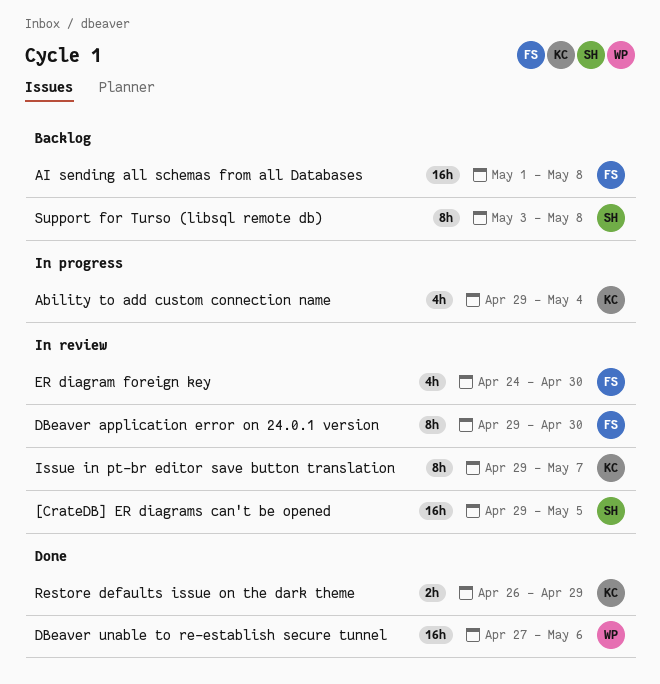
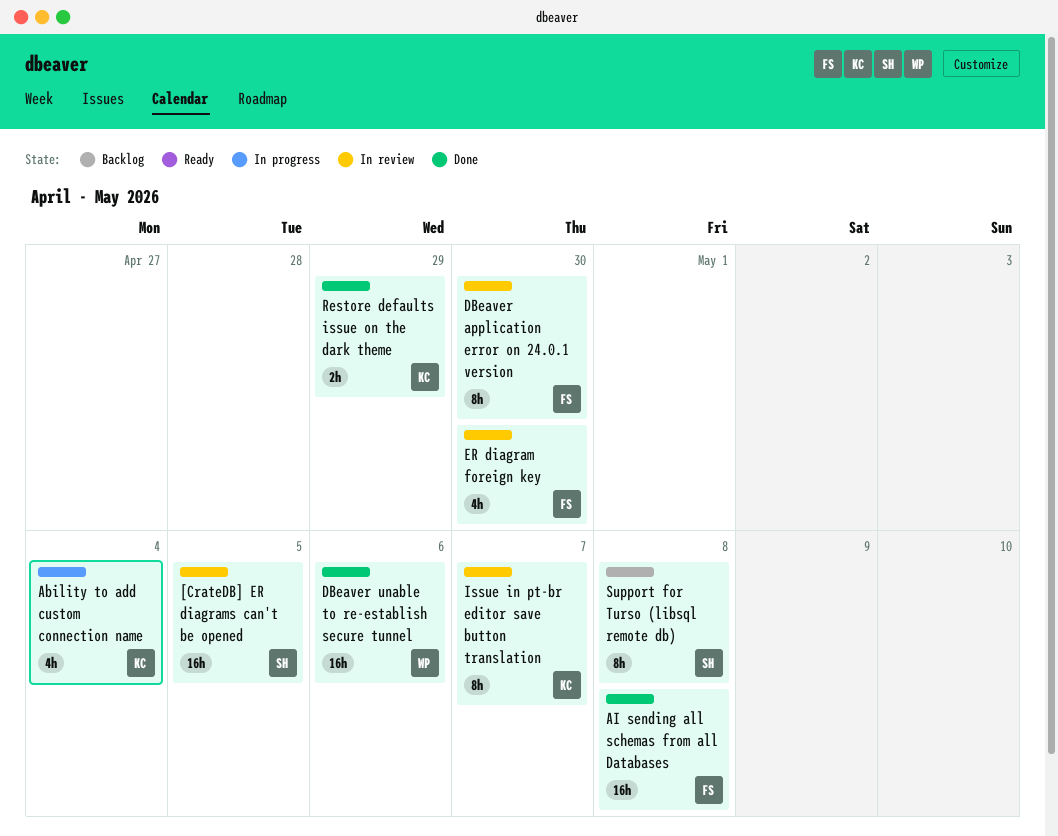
AI sending all schemas from all Databases, status: Backlog -> Done

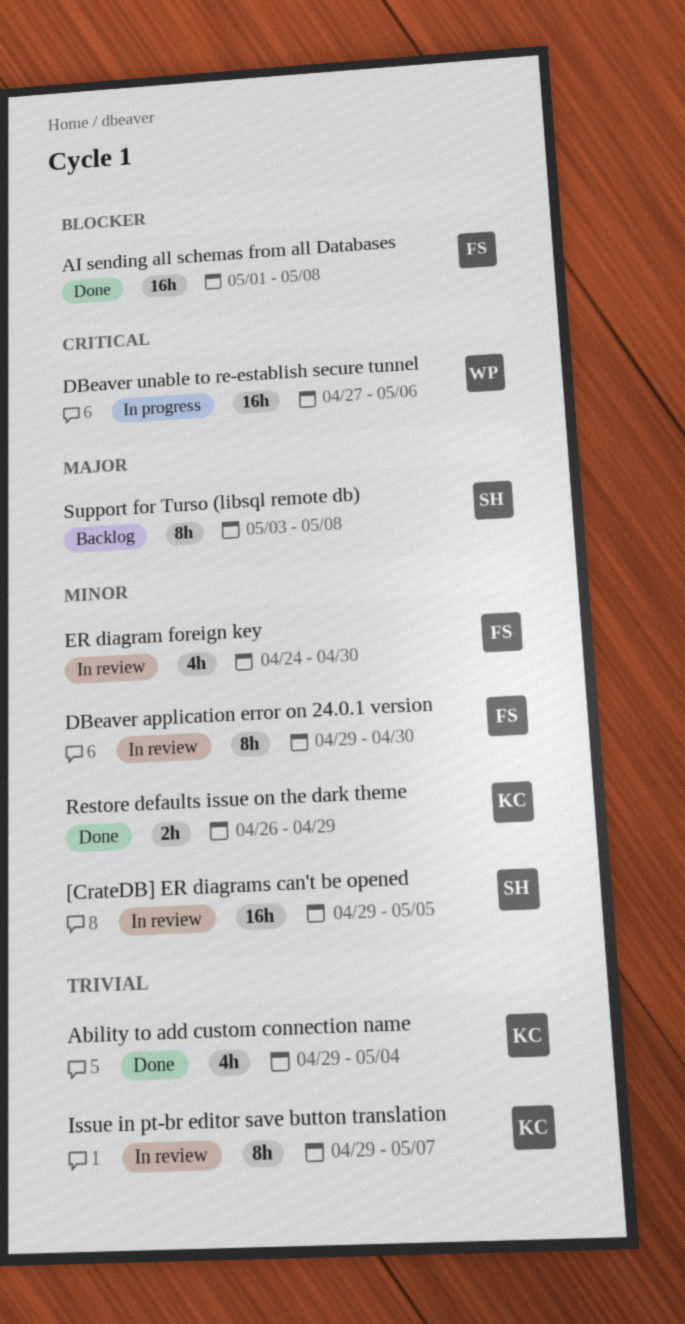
Ability to add custom connection name, status: In progress -> Done
DBeaver unable to re-establish secure tunnel, status: Done -> In progress

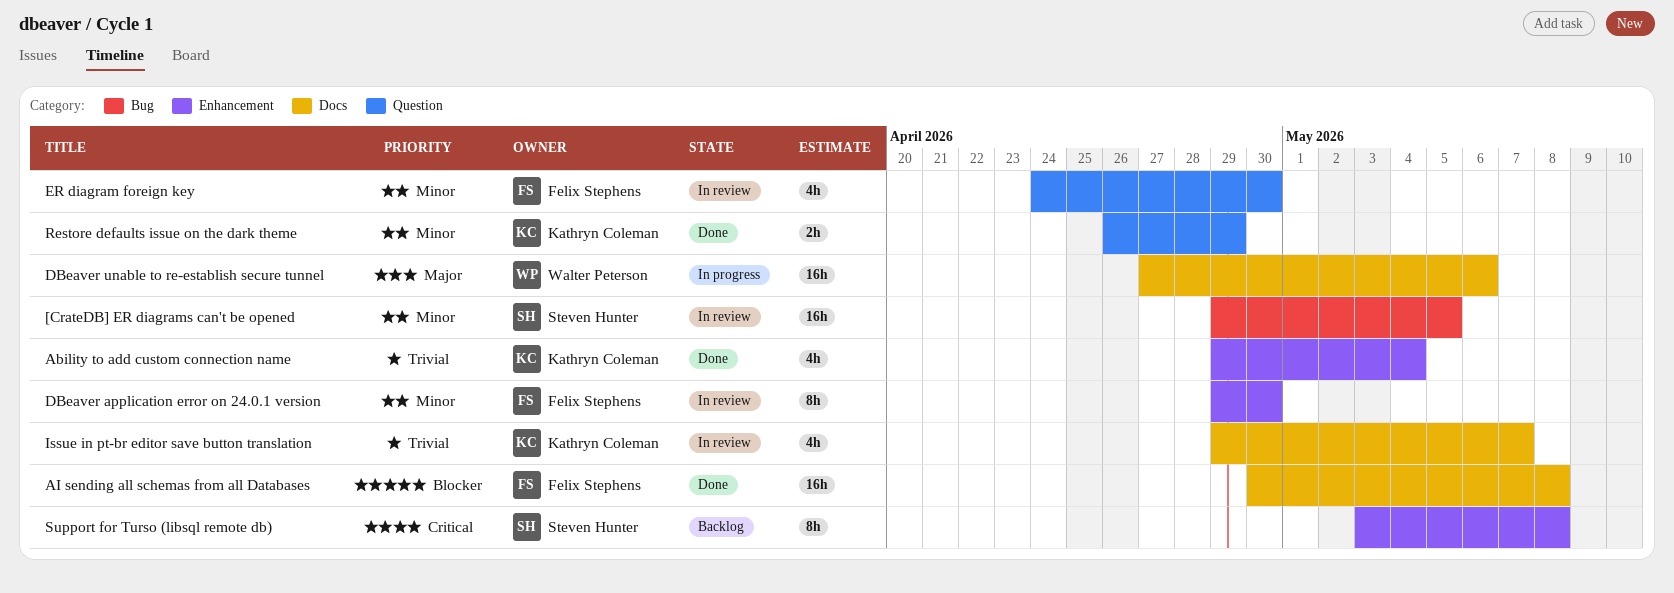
AI sending all schemas from all Databases, start: May 1 -> Apr 30
DBeaver unable to re-establish secure tunnel, priority: Critical -> Major
Issue in pt-br editor save button translation, estimate: 8h -> 4h
Support for Turso (libsql remote db), priority: Major -> Critical

